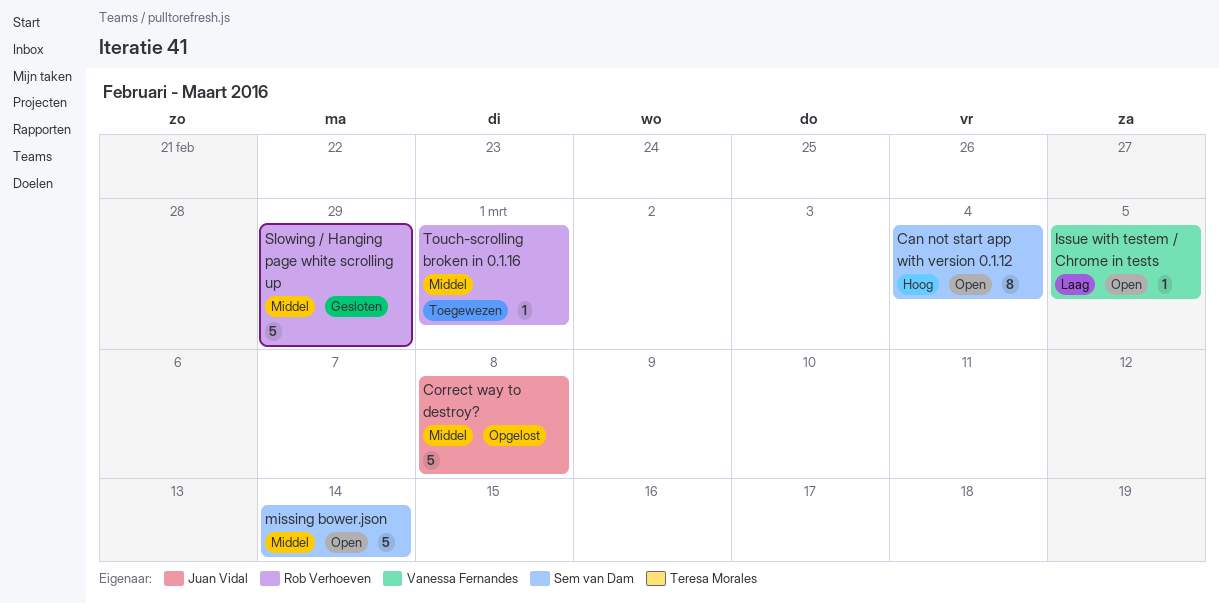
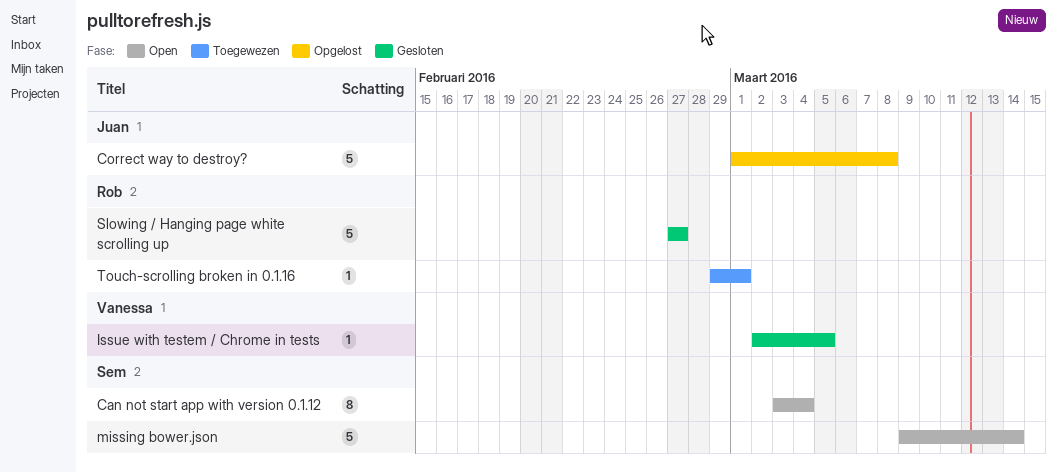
Issue with testem / Chrome in tests, status: Open -> Gesloten
Slowing / Hanging page white scrolling up, due: Feb 29 -> Feb 27

